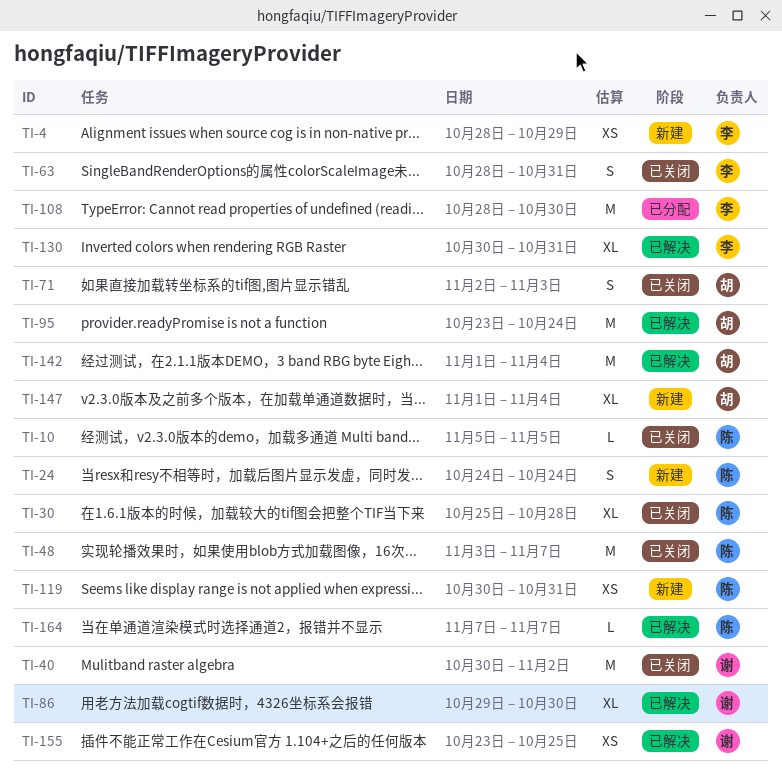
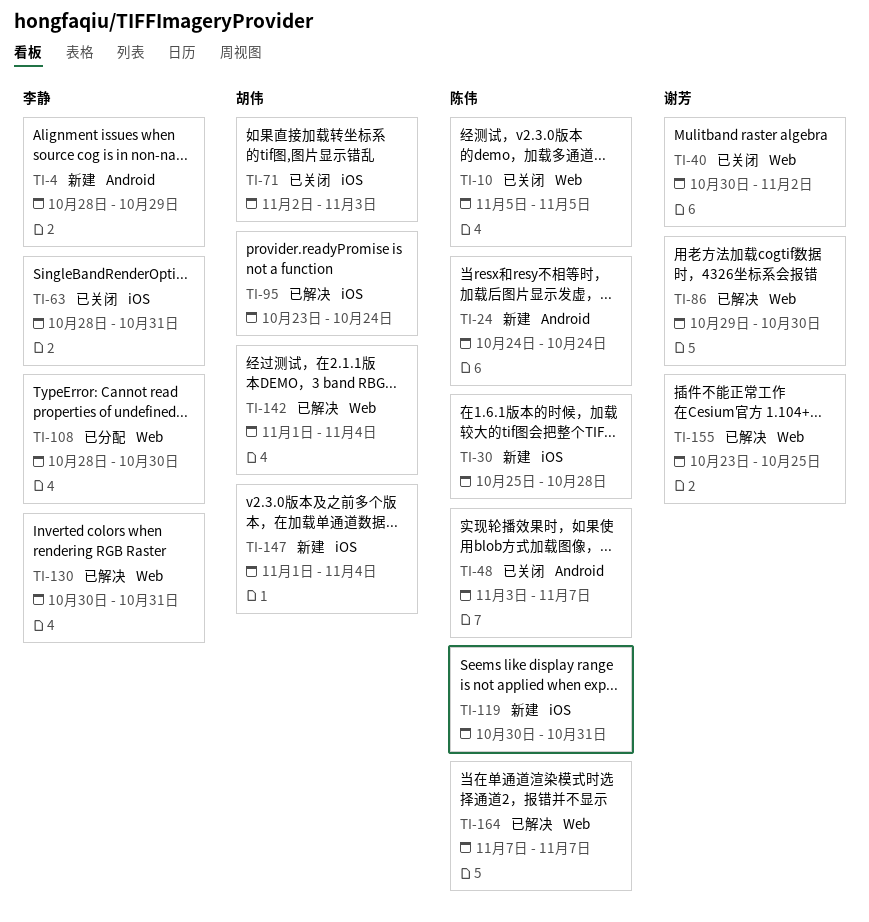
TI-30, status: 已关闭 -> 新建

